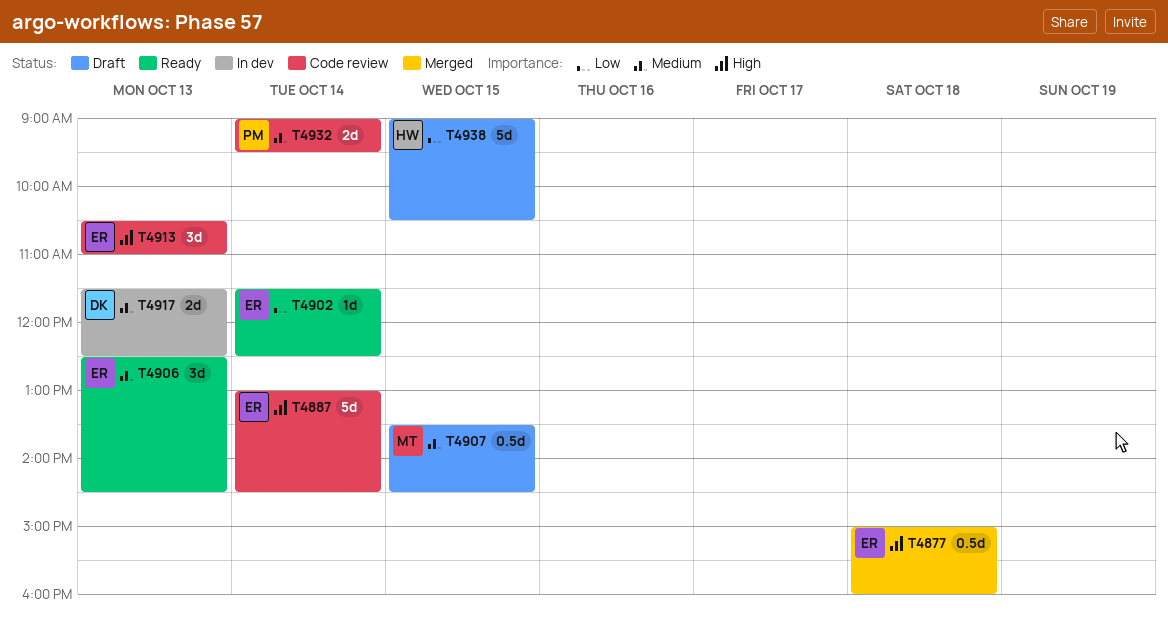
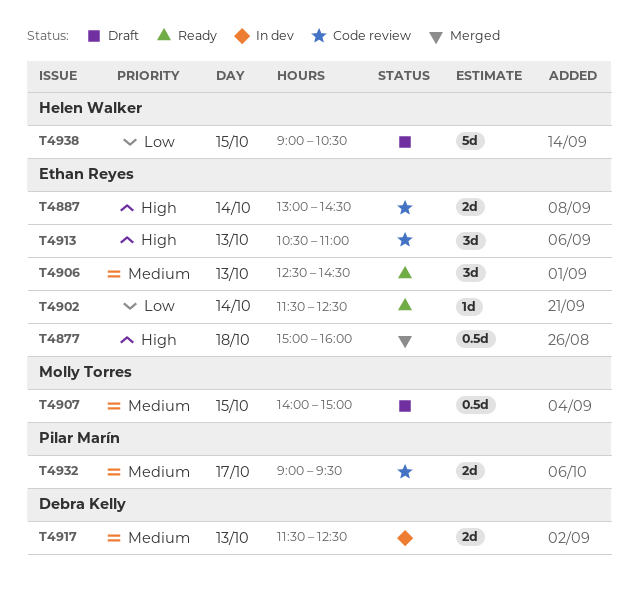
T4887, estimate: 5d -> 2d
T4907, begins: 13:30 -> 14:00
T4907, ends: 14:30 -> 15:00
T4932, day: Oct 14 -> Oct 17

